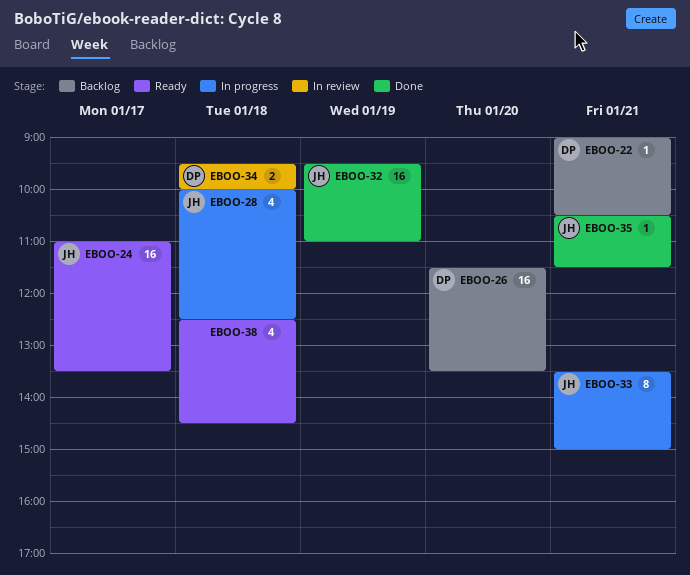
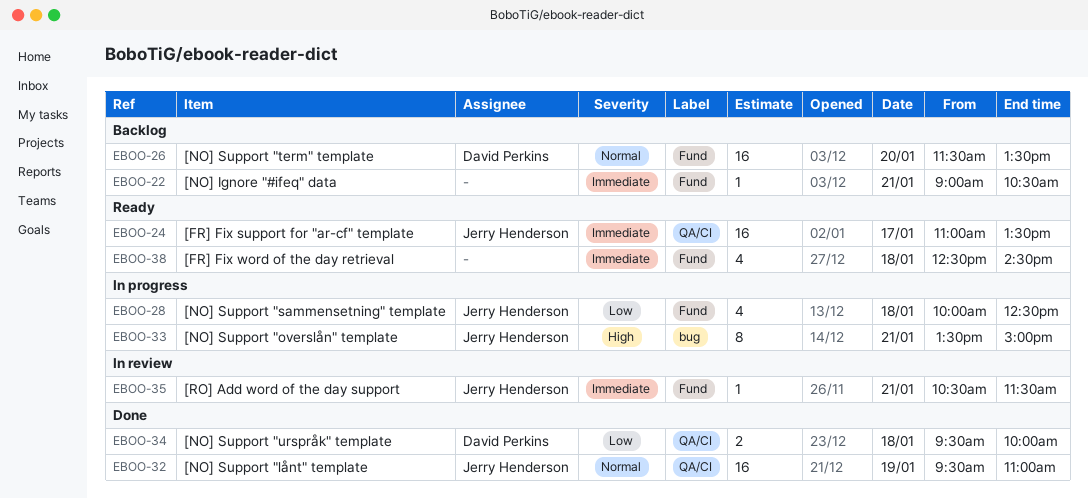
EBOO-22, owner: David Perkins -> none
EBOO-34, status: In review -> Done
EBOO-35, status: Done -> In review

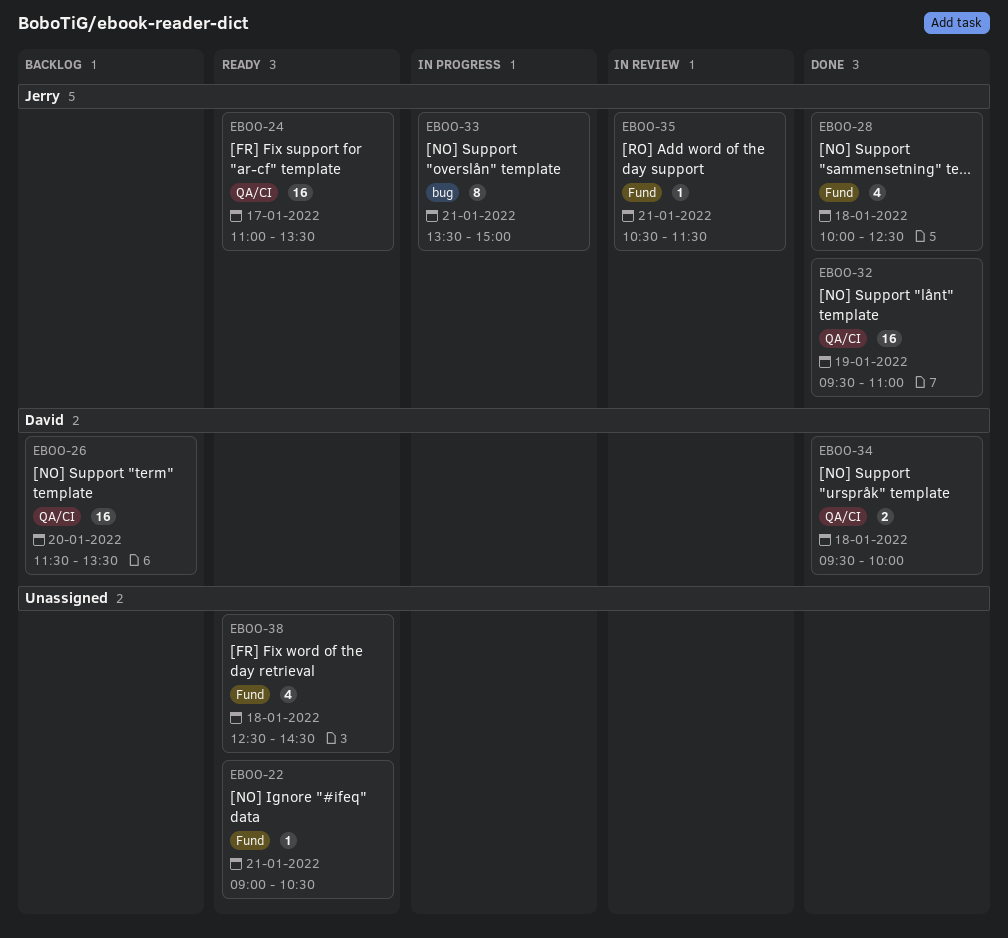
EBOO-22, status: Backlog -> Ready
EBOO-26, label: Fund -> QA/CI
EBOO-28, status: In progress -> Done

